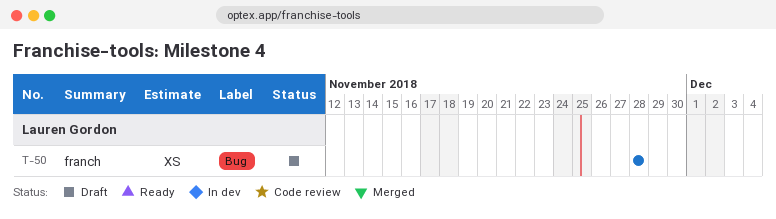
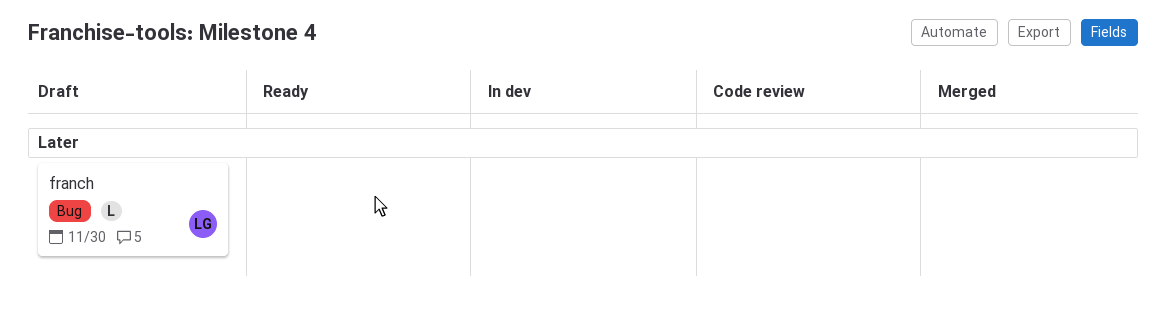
franch, estimate: XS -> L
franch, due: Nov 28 -> Nov 30

